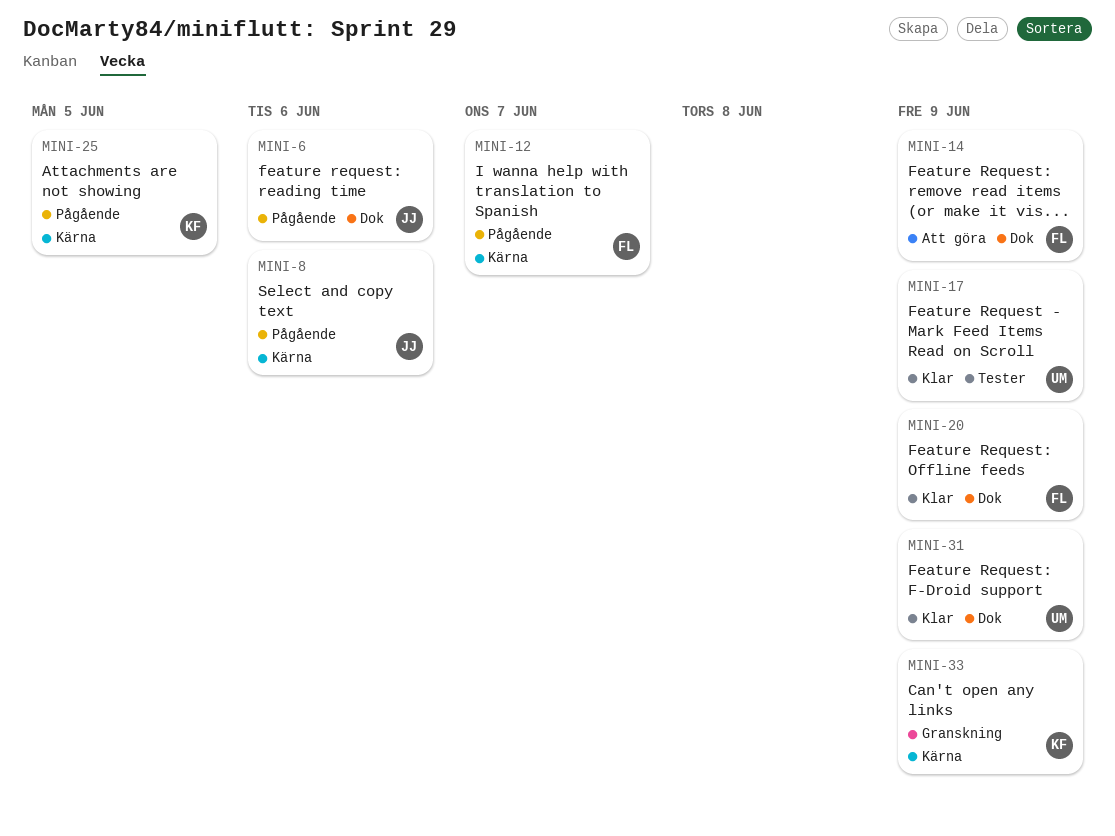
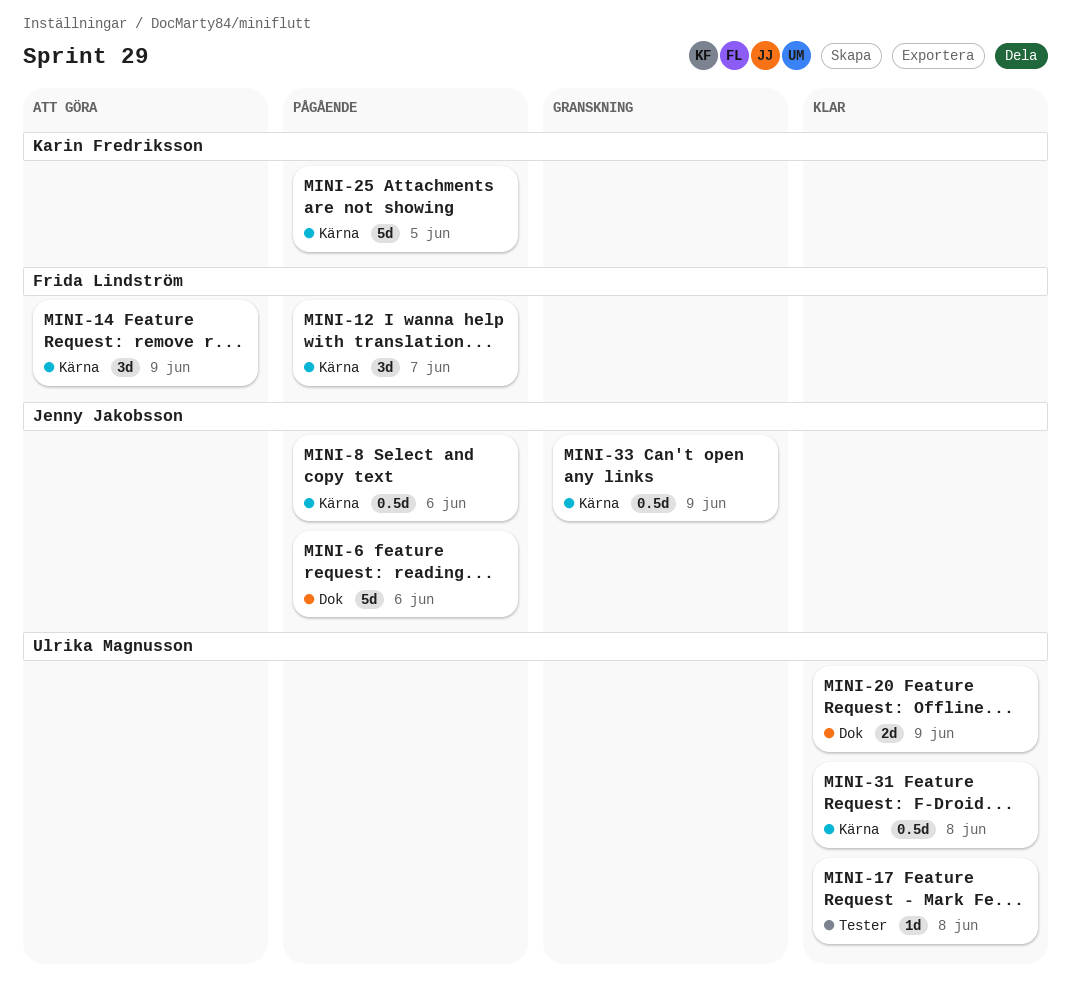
MINI-14, label: Dok -> Kärna
MINI-17, due: Jun 9 -> Jun 8
MINI-20, owner: Frida Lindström -> Ulrika Magnusson
MINI-31, label: Dok -> Kärna
MINI-31, due: Jun 9 -> Jun 8
MINI-33, owner: Karin Fredriksson -> Jenny Jakobsson

